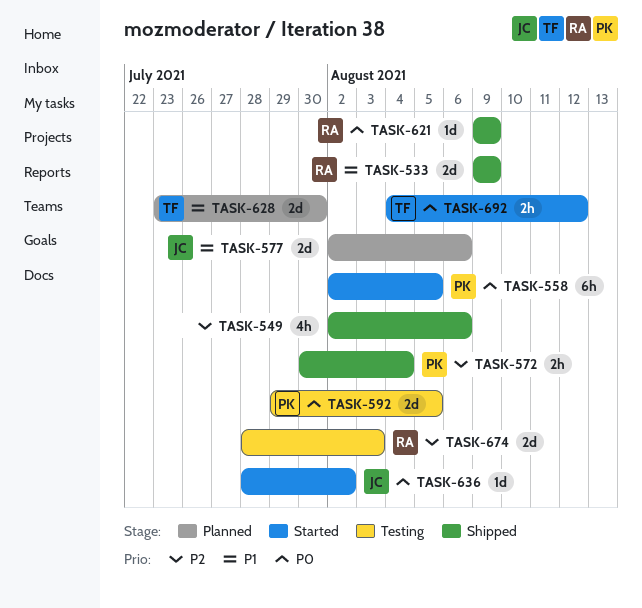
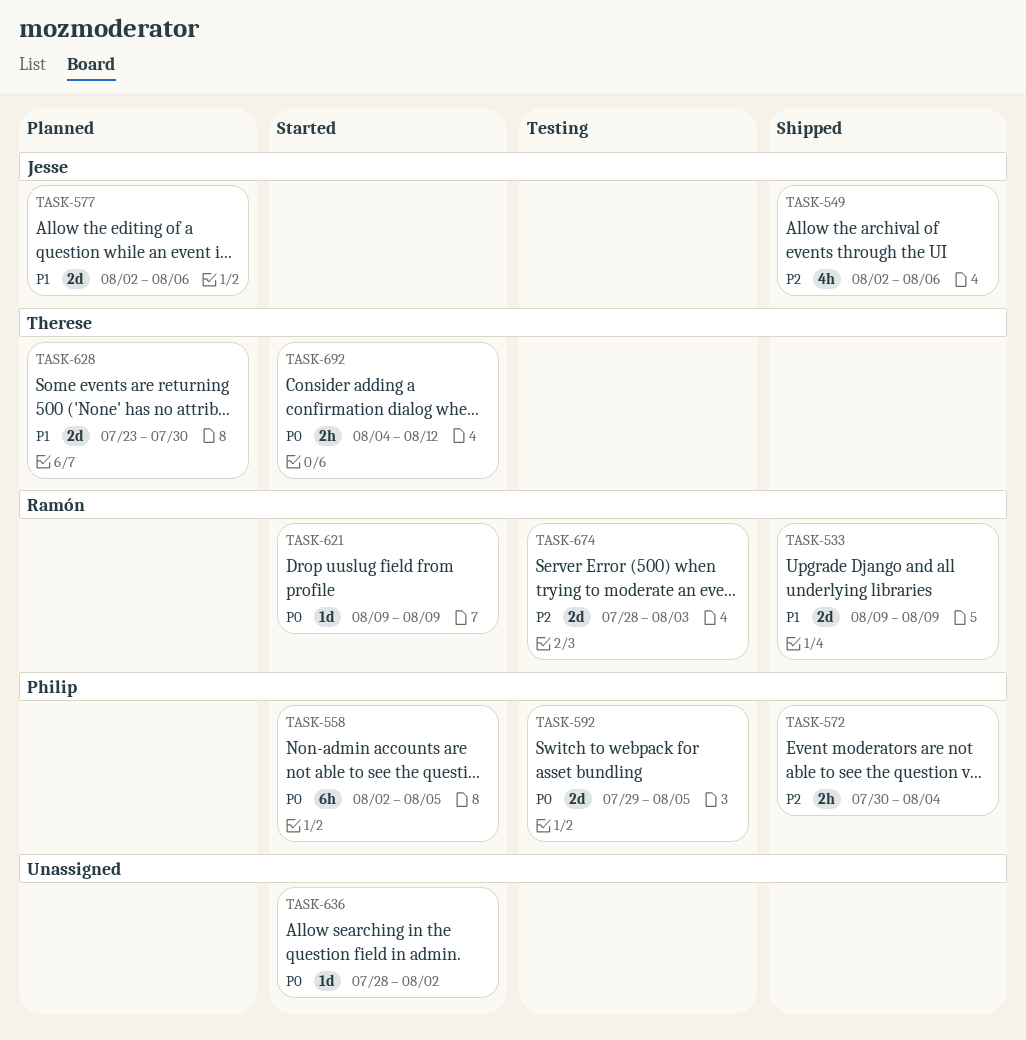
TASK-549, owner: none -> Jesse
TASK-621, status: Shipped -> Started
TASK-636, owner: Jesse -> none

